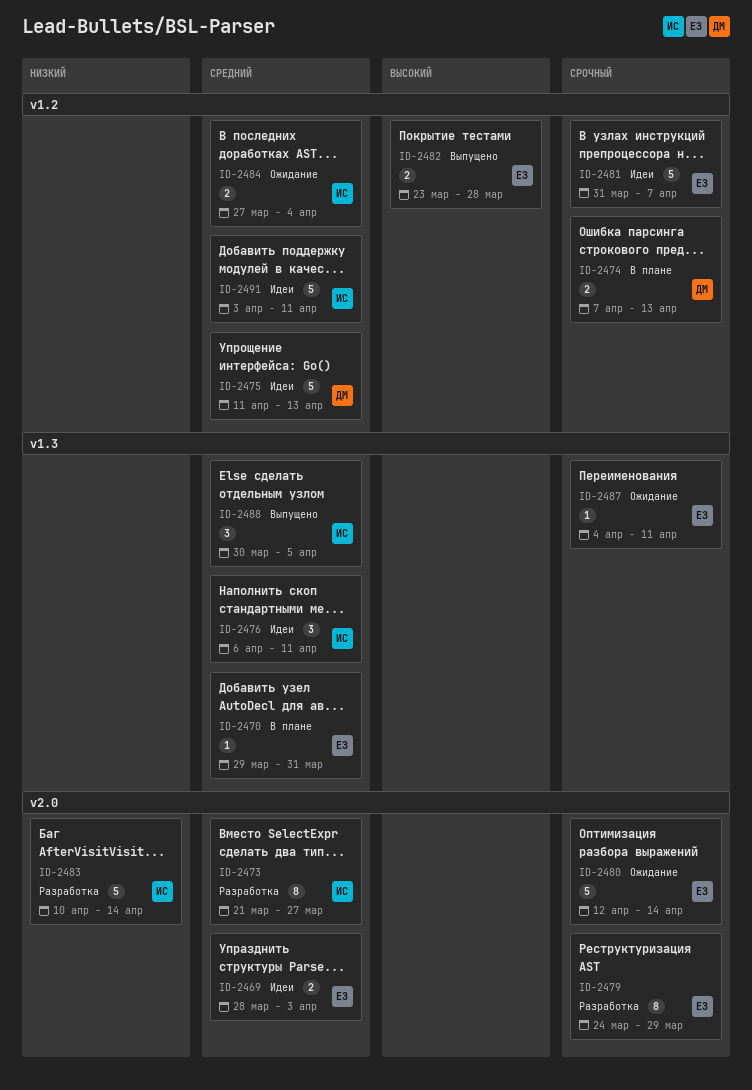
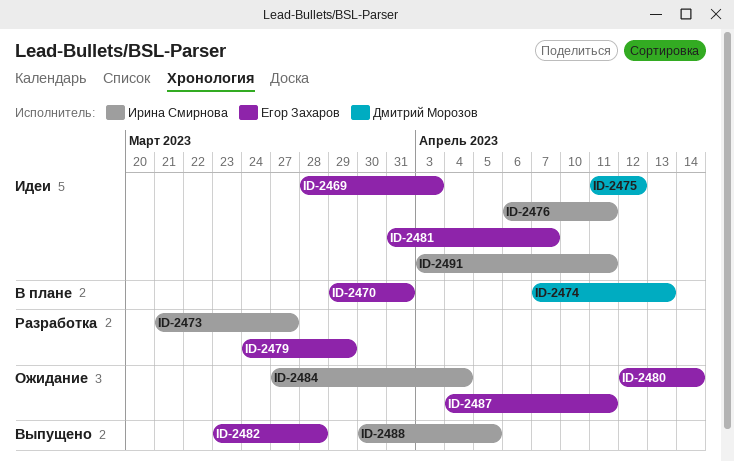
ID-2475, due: Apr 13 -> Apr 12
ID-2483: present -> none

